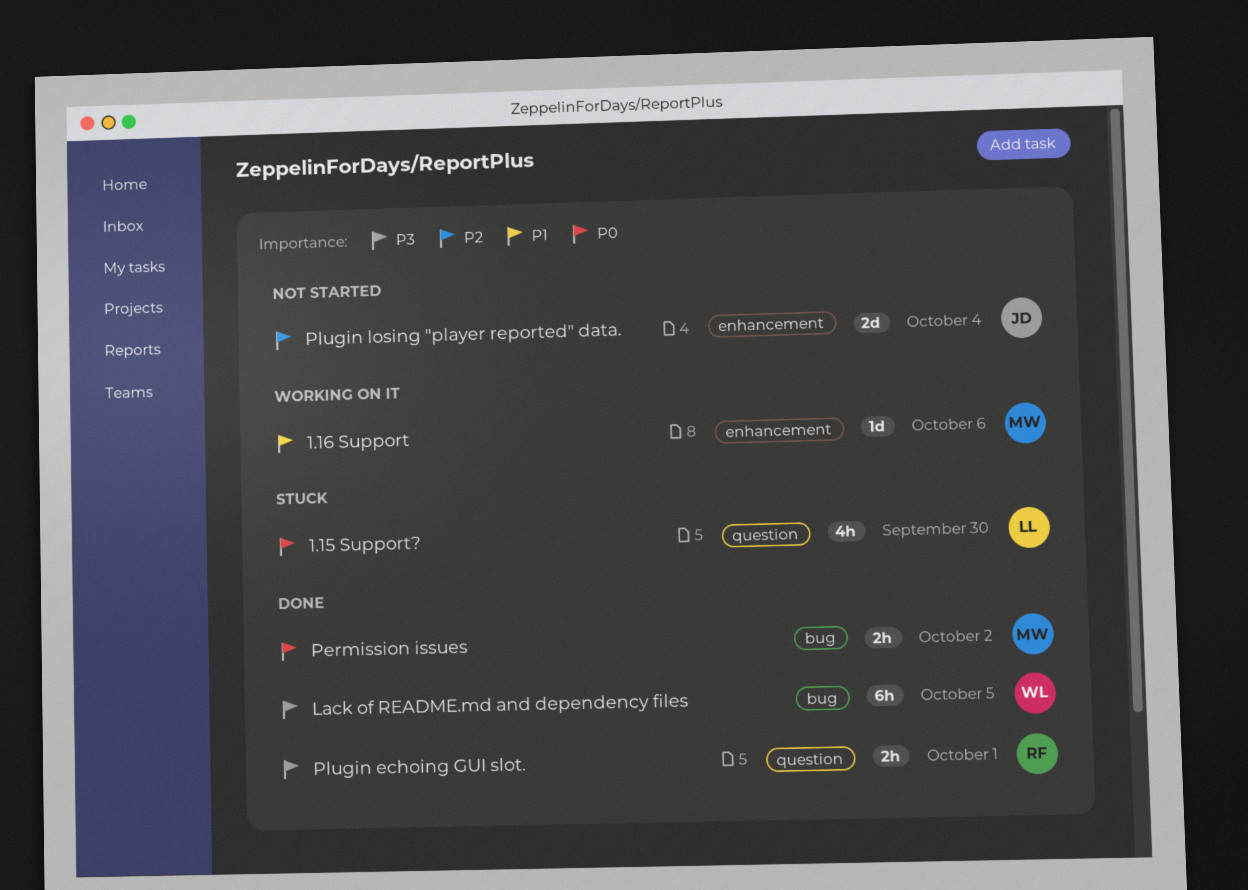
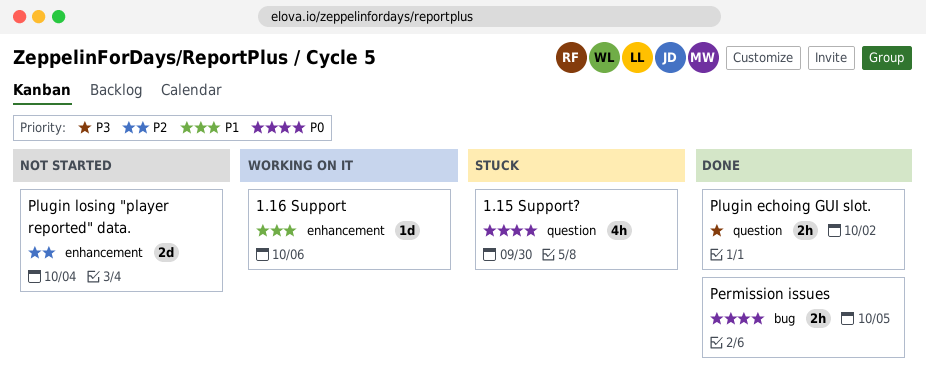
Lack of README.md and dependency files: present -> none
Permission issues, due: Oct 2 -> Oct 5
Plugin echoing GUI slot., due: Oct 1 -> Oct 2

